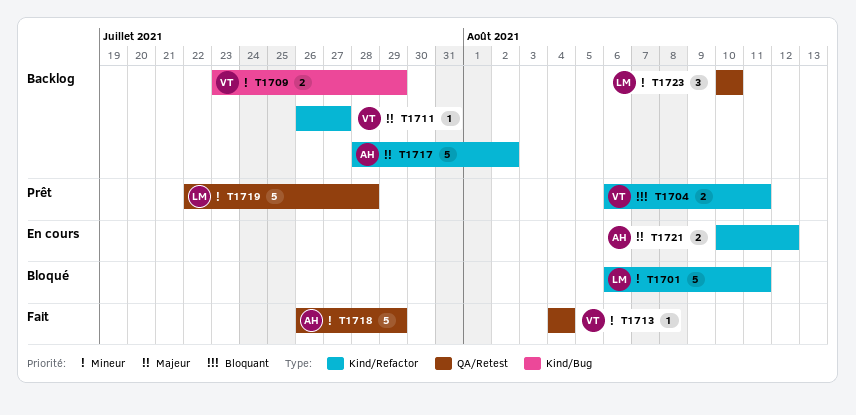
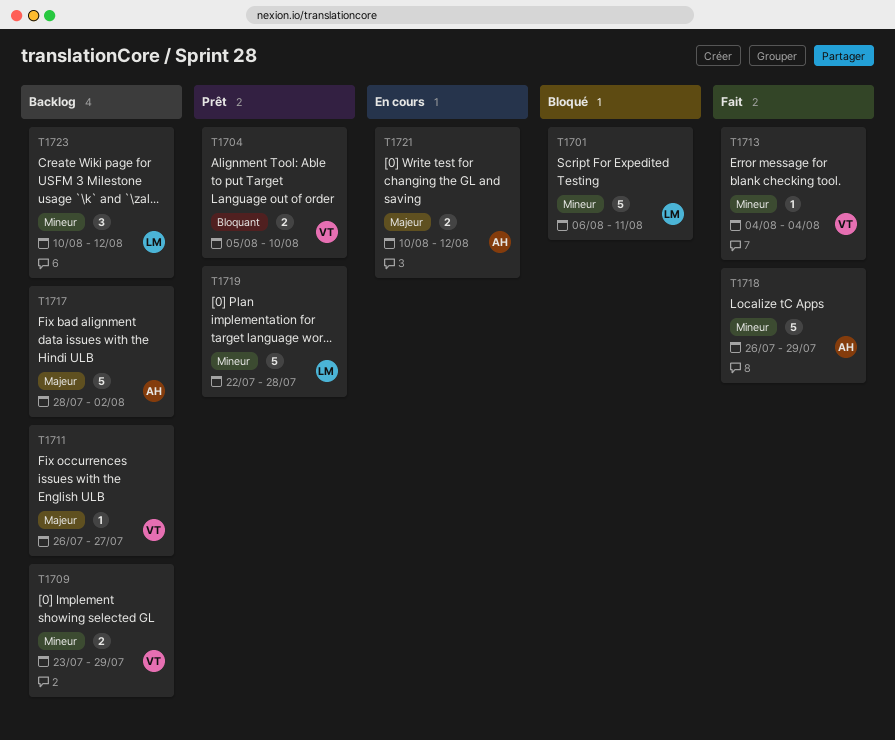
T1704, start: Aug 6 -> Aug 5
T1704, due: Aug 11 -> Aug 10
T1723, due: Aug 10 -> Aug 12

